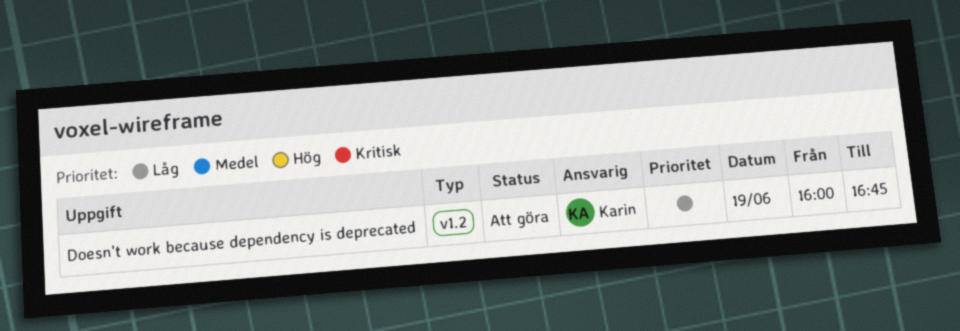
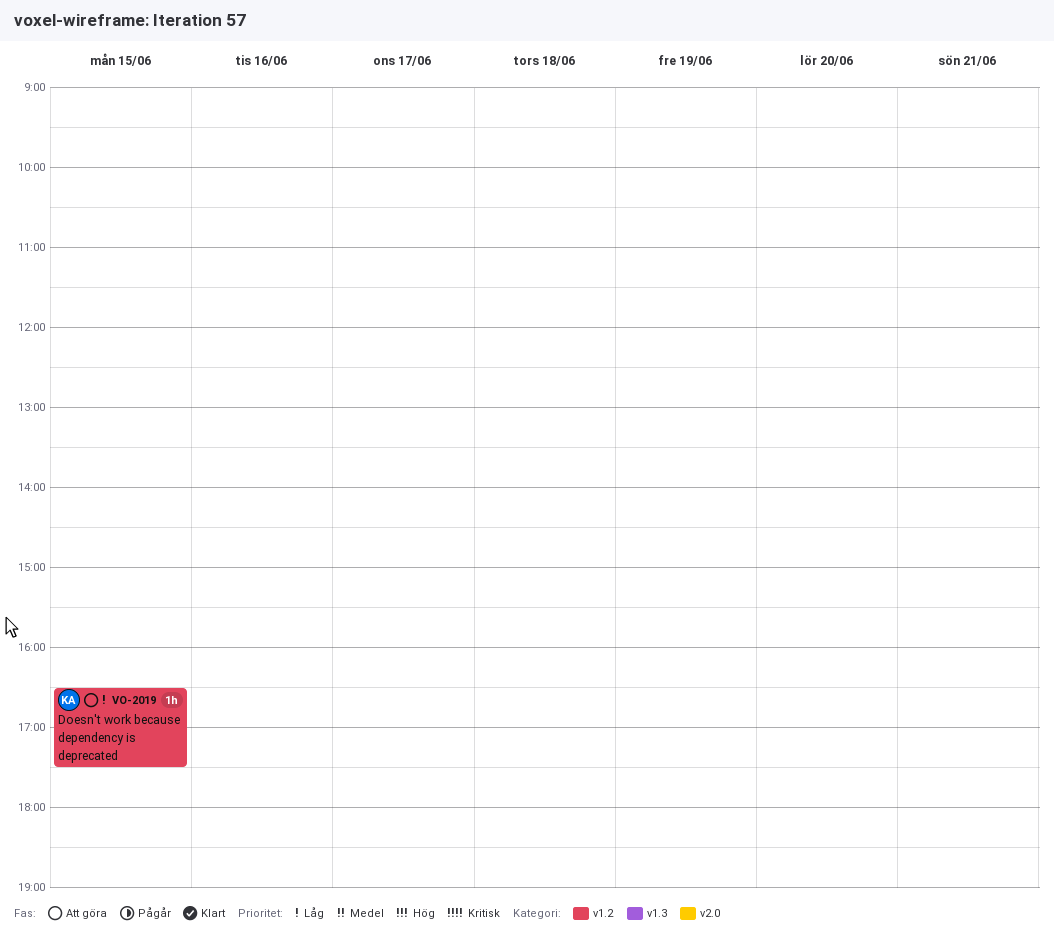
Doesn't work because dependency is deprecated, day: Jun 19 -> Jun 15
Doesn't work because dependency is deprecated, begins: 16:00 -> 16:30
Doesn't work because dependency is deprecated, ends: 16:45 -> 17:30

